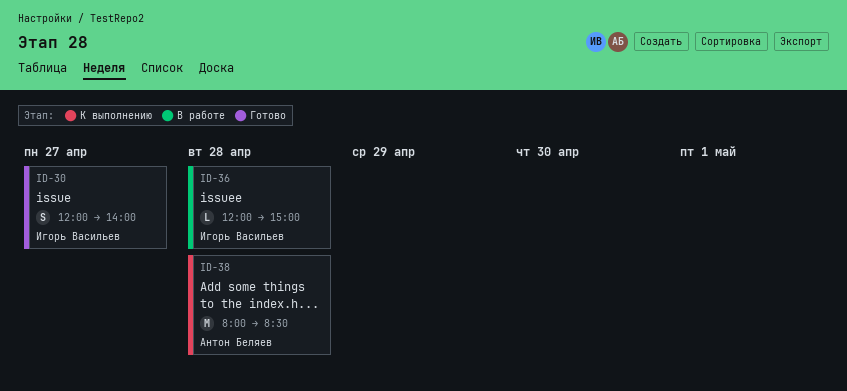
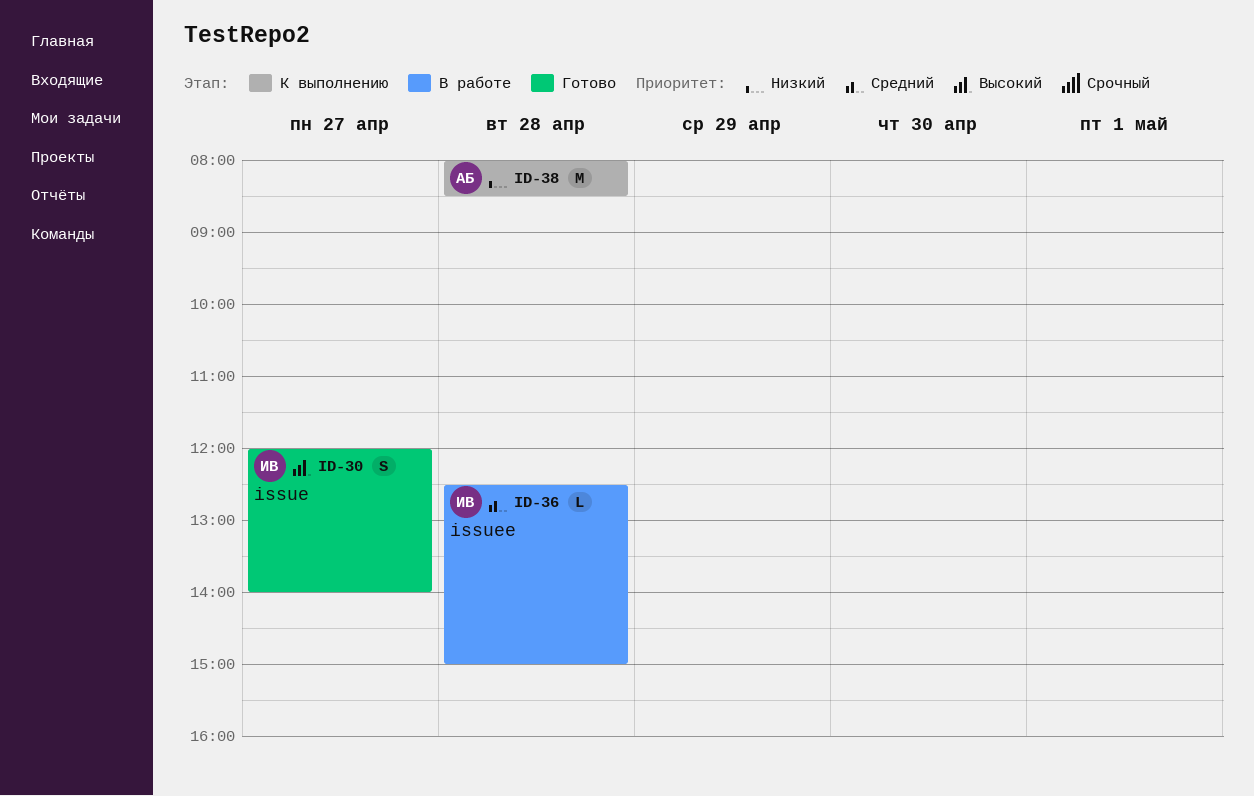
ID-36, begins: 12:00 -> 12:30

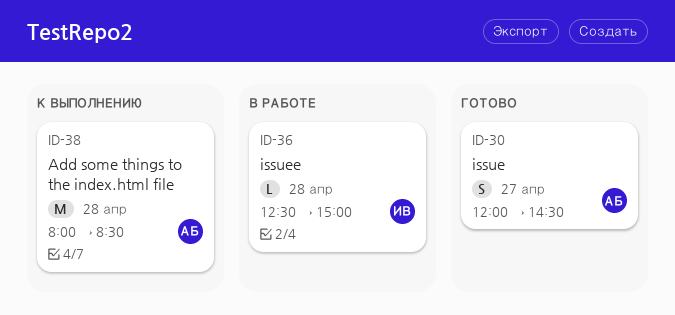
ID-30, owner: ИВ -> АБ
ID-30, ends: 14:00 -> 14:30

